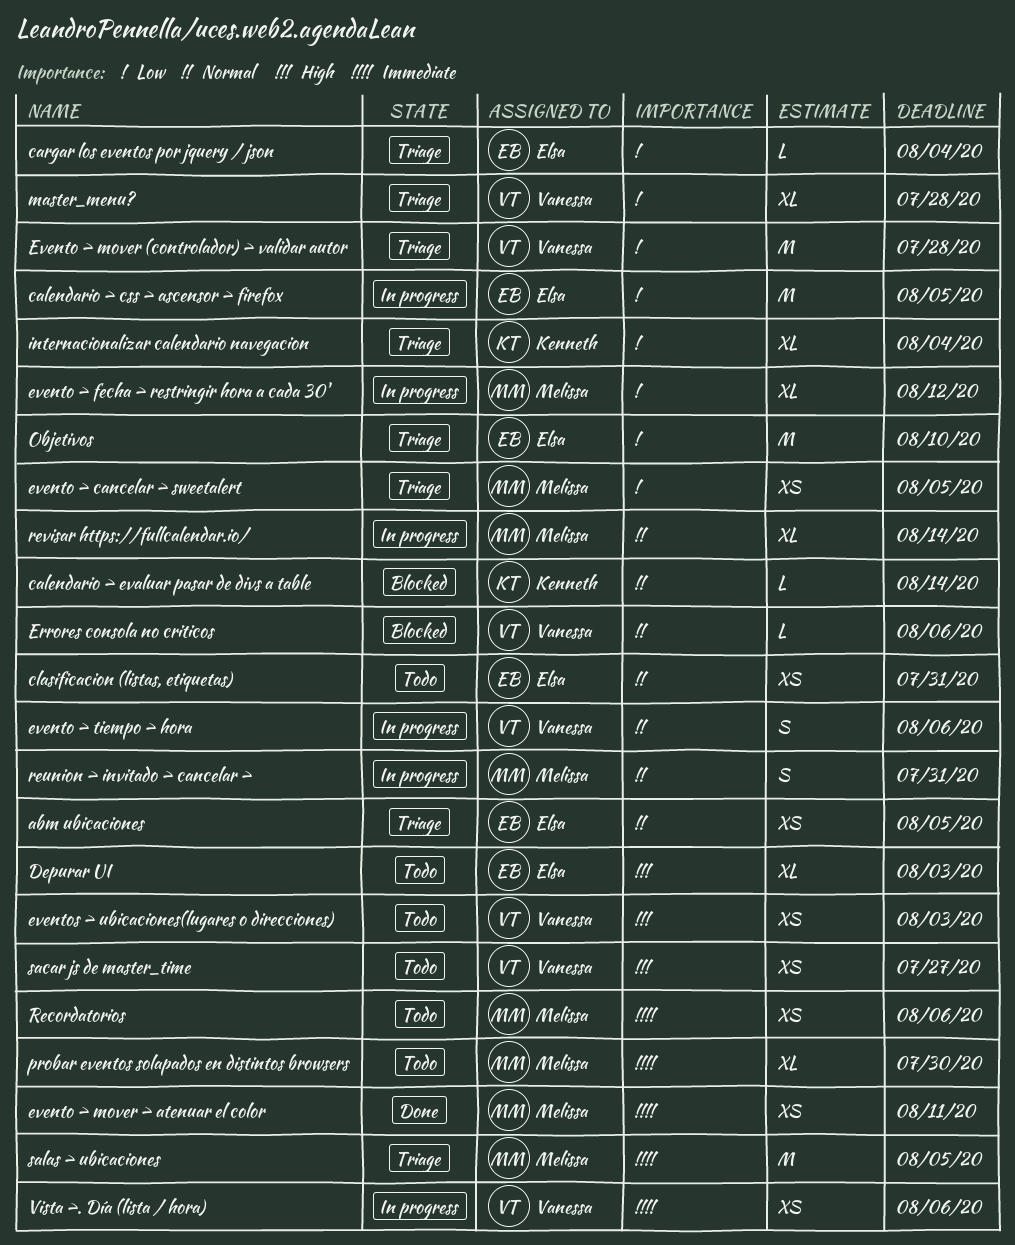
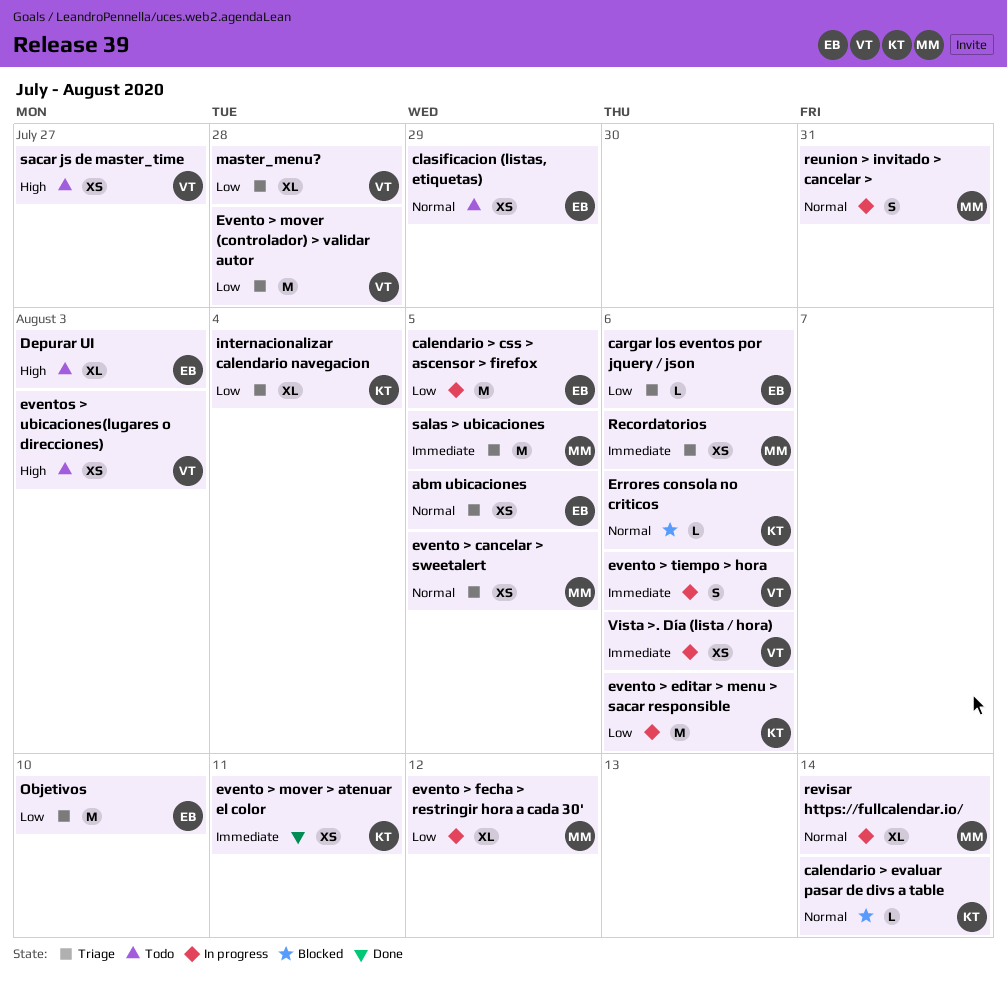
cargar los eventos por jquery / json, due: Aug 4 -> Aug 6
clasificacion (listas, etiquetas), due: Jul 31 -> Jul 29
Errores consola no criticos, owner: Vanessa -> Kenneth
evento > cancelar > sweetalert, priority: Low -> Normal
evento > editar > menu > sacar responsible: none -> present
evento > mover > atenuar el color, owner: Melissa -> Kenneth
evento > tiempo > hora, priority: Normal -> Immediate
probar eventos solapados en distintos browsers: present -> none
Recordatorios, status: Todo -> Triage

